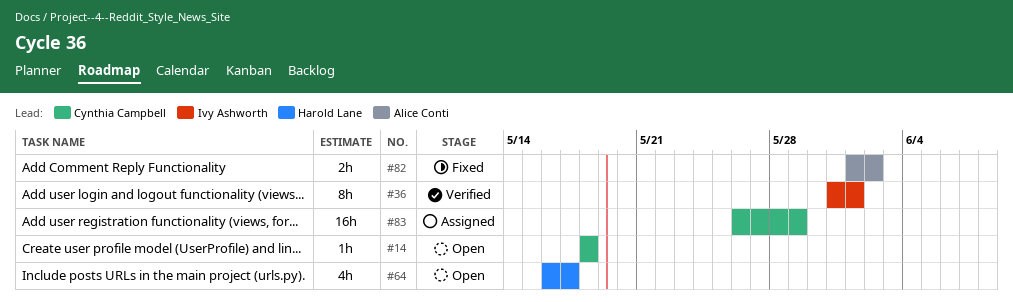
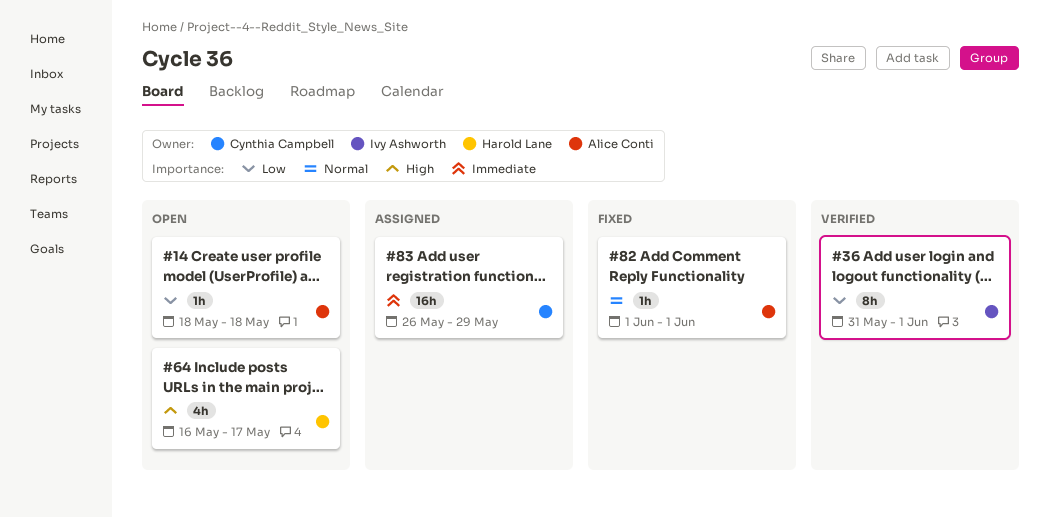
#14, owner: Cynthia Campbell -> Alice Conti
#82, estimate: 2h -> 1h
#82, due: Jun 2 -> Jun 1

